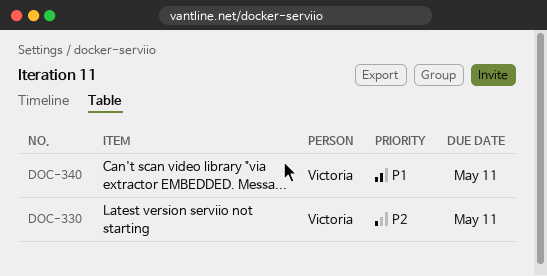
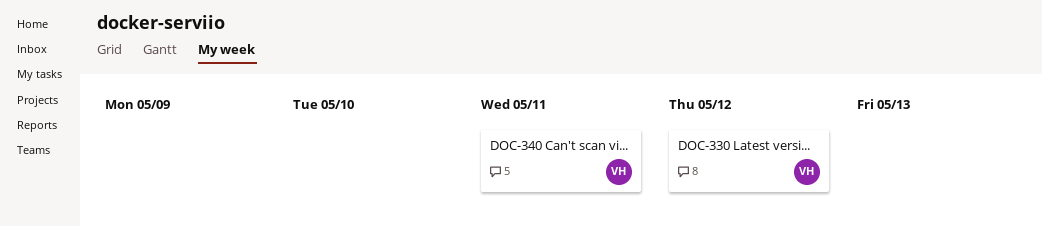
DOC-330, due: May 11 -> May 12

